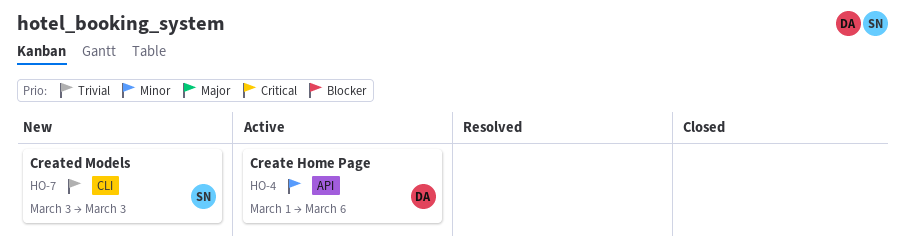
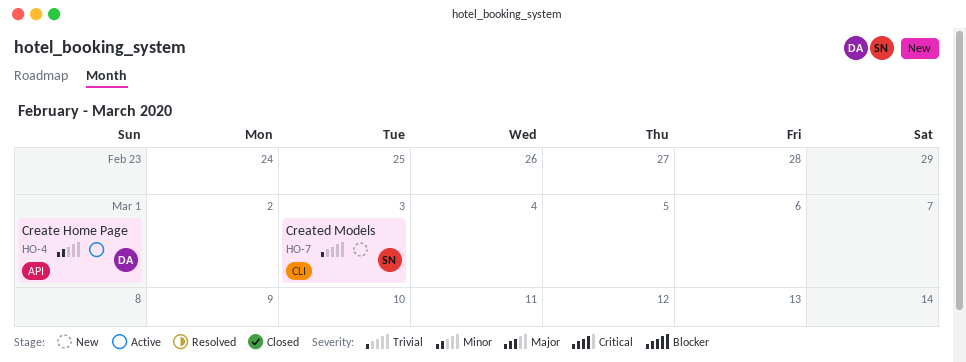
HO-4, due: Mar 6 -> Mar 1

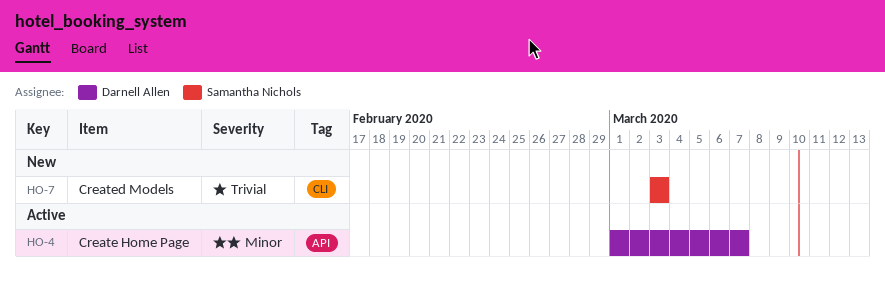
HO-4, due: Mar 1 -> Mar 7

